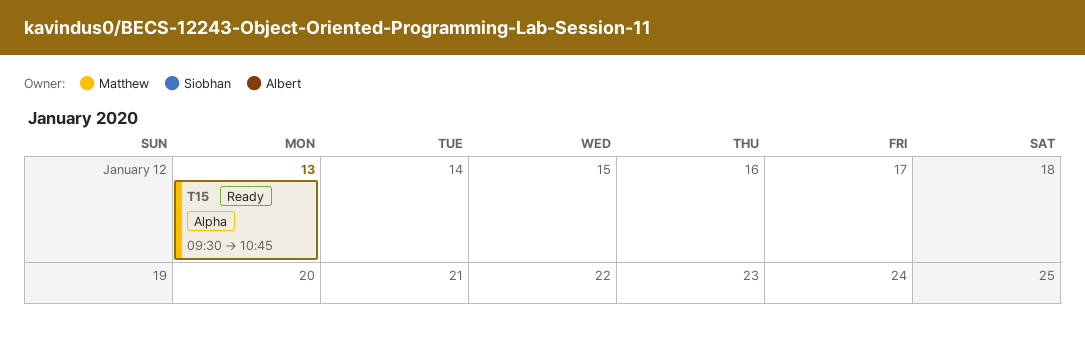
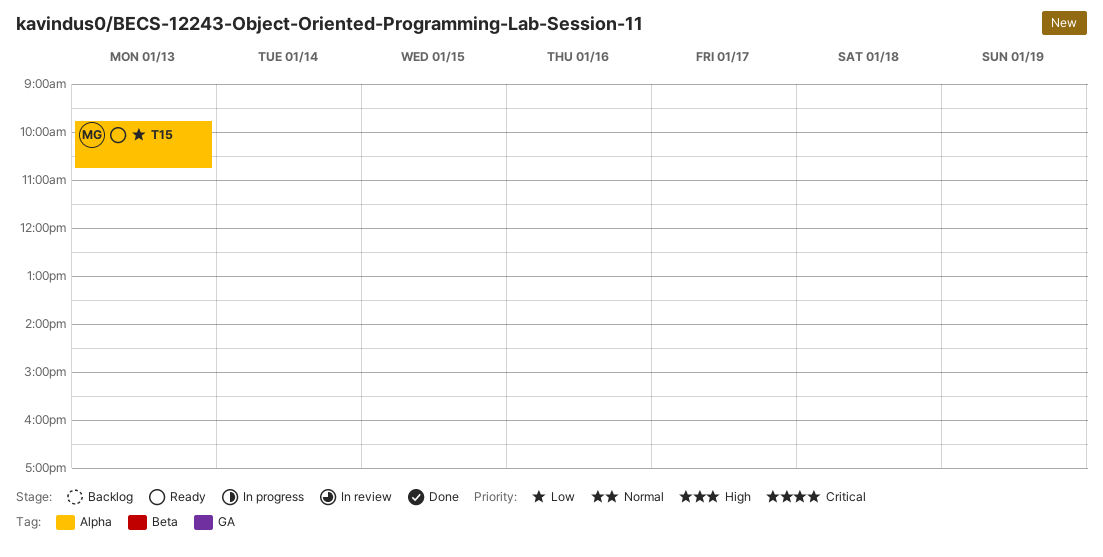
T15, begins: 09:30 -> 09:45

